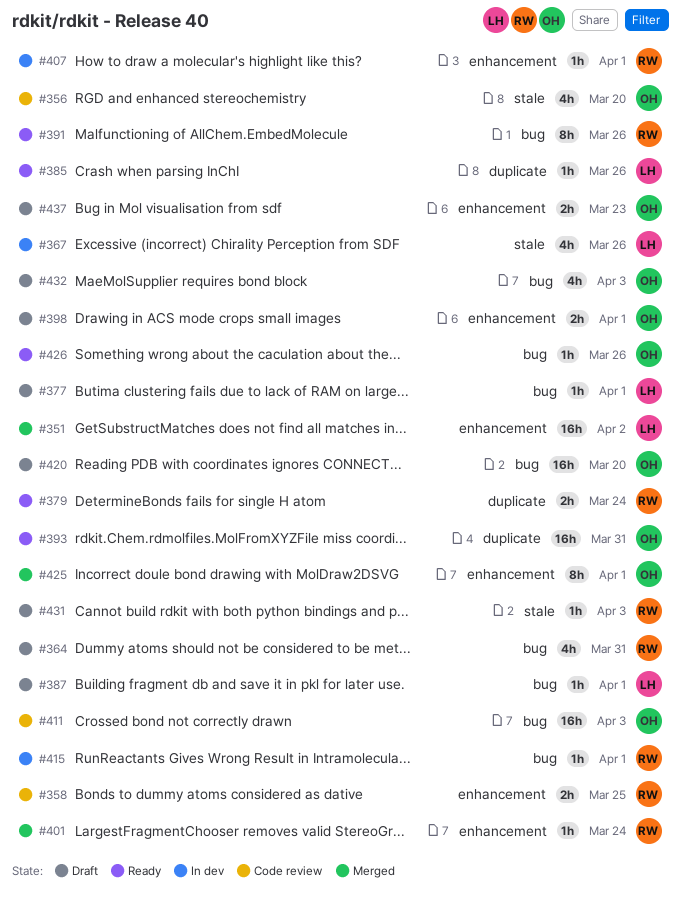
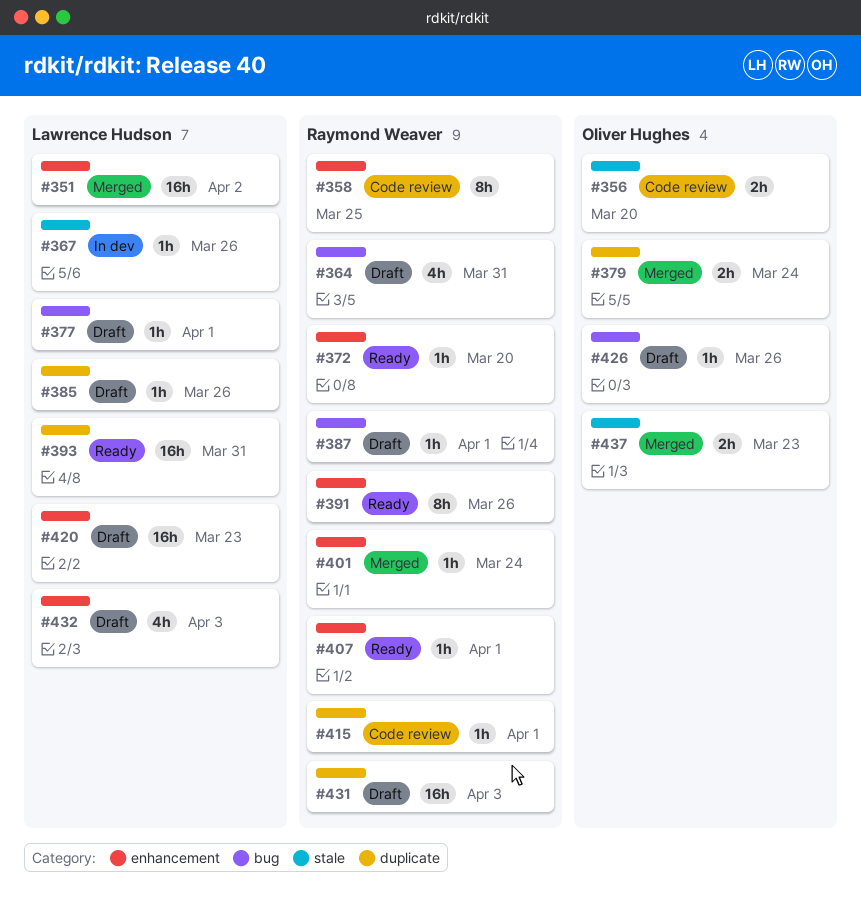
#356, estimate: 4h -> 2h
#358, estimate: 2h -> 8h
#367, estimate: 4h -> 1h
#372: none -> present
#379, status: Ready -> Merged
#379, owner: Raymond Weaver -> Oliver Hughes
#385, status: Ready -> Draft
#387, owner: Lawrence Hudson -> Raymond Weaver
#391, label: bug -> enhancement
#393, owner: Oliver Hughes -> Lawrence Hudson
#398: present -> none
#407, status: In dev -> Ready
#411: present -> none
#415, status: In dev -> Code review
#415, label: bug -> duplicate
#420, owner: Oliver Hughes -> Lawrence Hudson
#420, label: bug -> enhancement
#420, due: Mar 20 -> Mar 23
#425: present -> none
#426, status: Ready -> Draft
#431, label: stale -> duplicate
#431, estimate: 1h -> 16h
#432, owner: Oliver Hughes -> Lawrence Hudson
#432, label: bug -> enhancement
#437, status: Draft -> Merged
#437, label: enhancement -> stale

